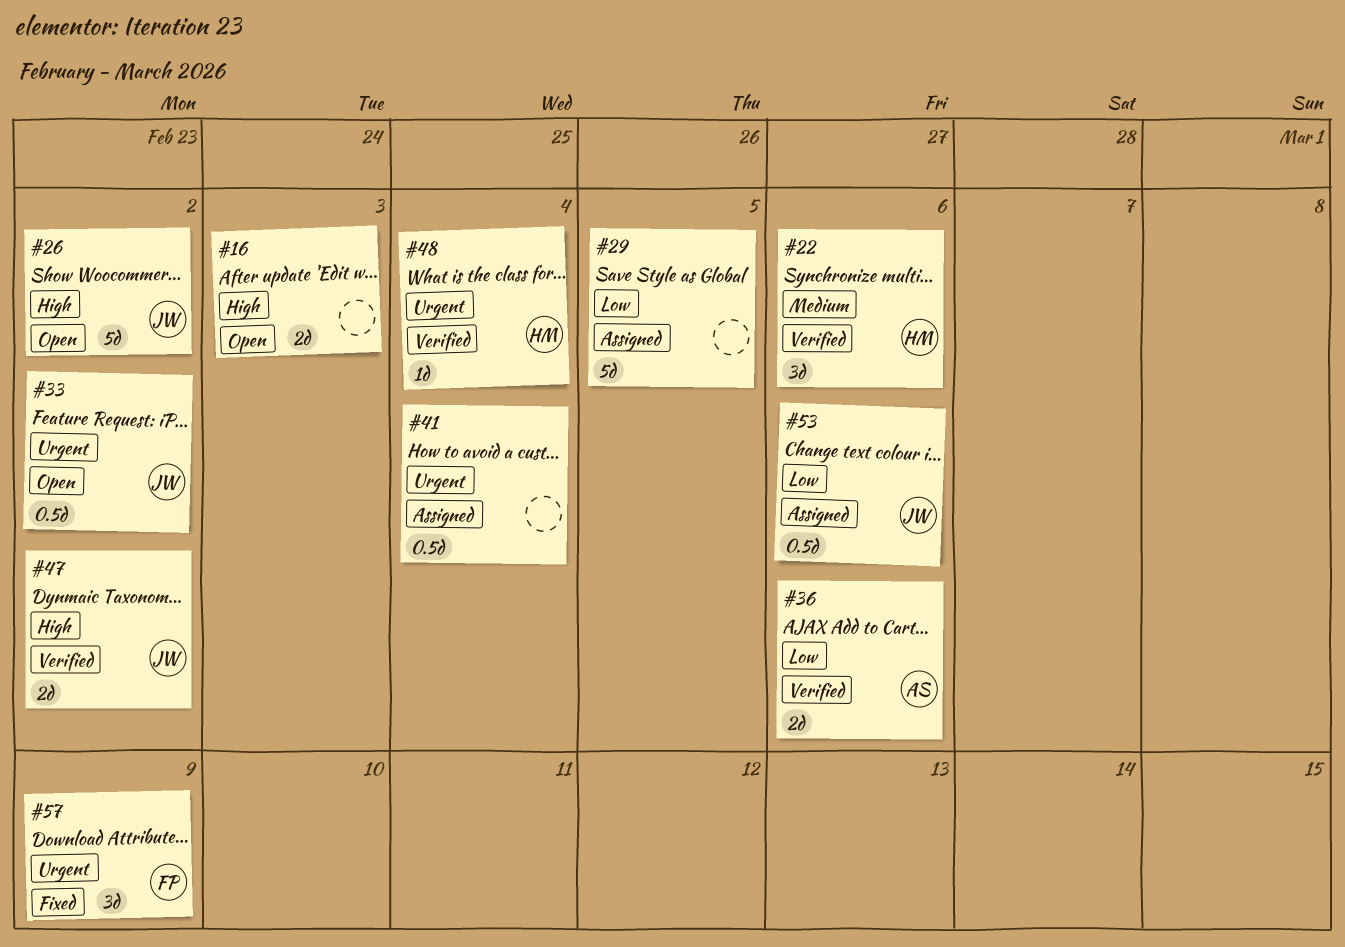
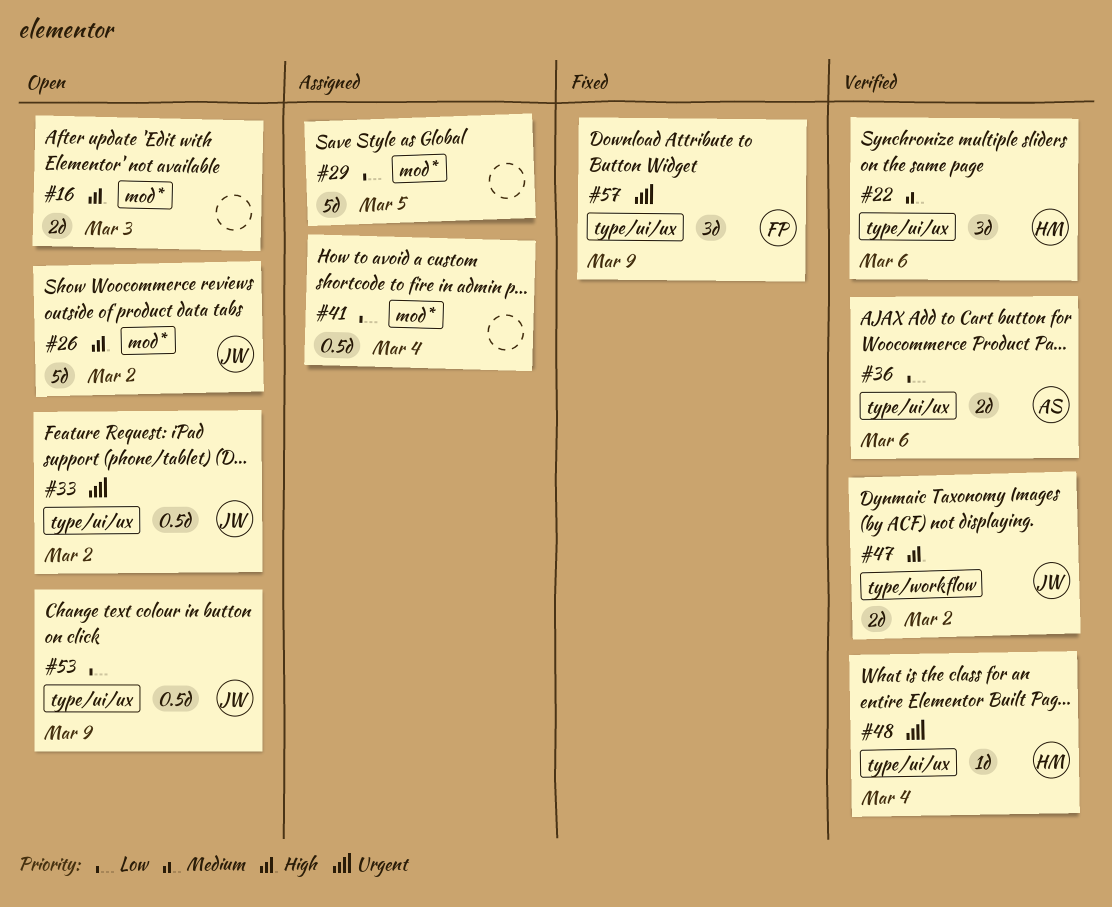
#41, priority: Urgent -> Low
#53, status: Assigned -> Open
#53, due: Mar 6 -> Mar 9

